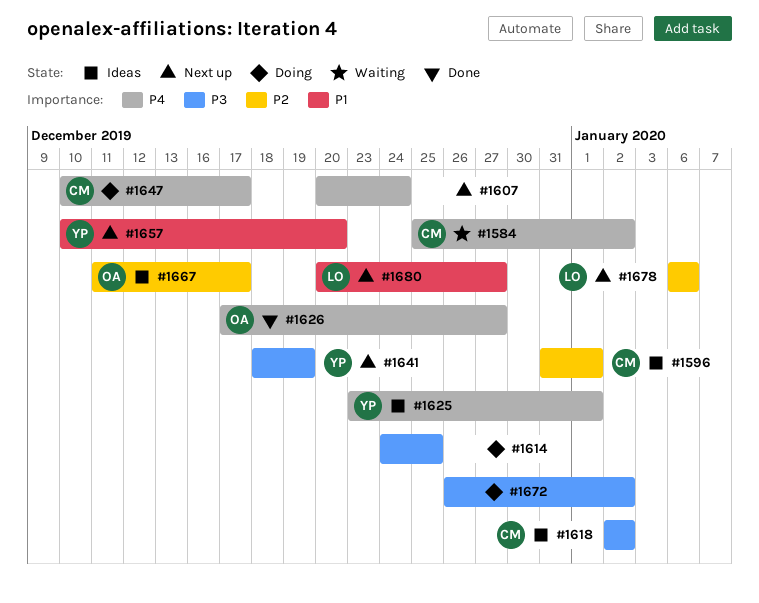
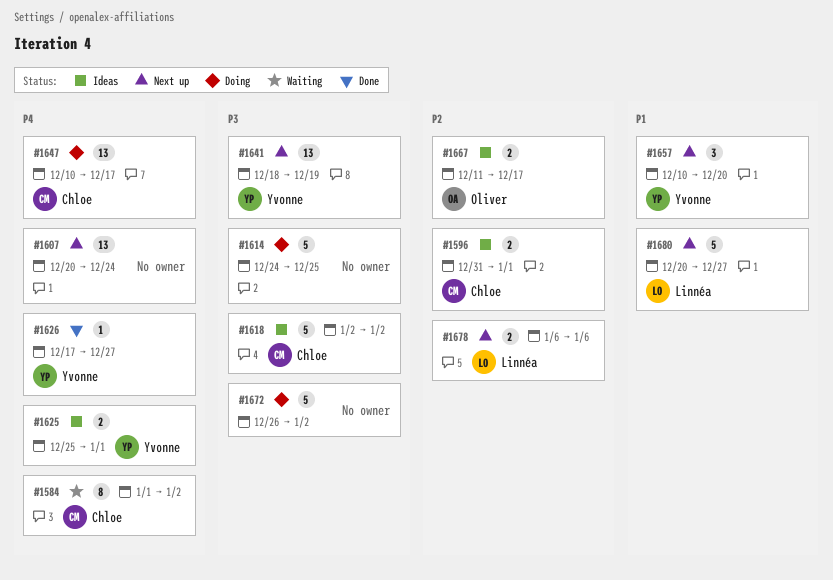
#1584, start: Dec 25 -> Jan 1
#1625, start: Dec 23 -> Dec 25
#1626, owner: Oliver -> Yvonne

